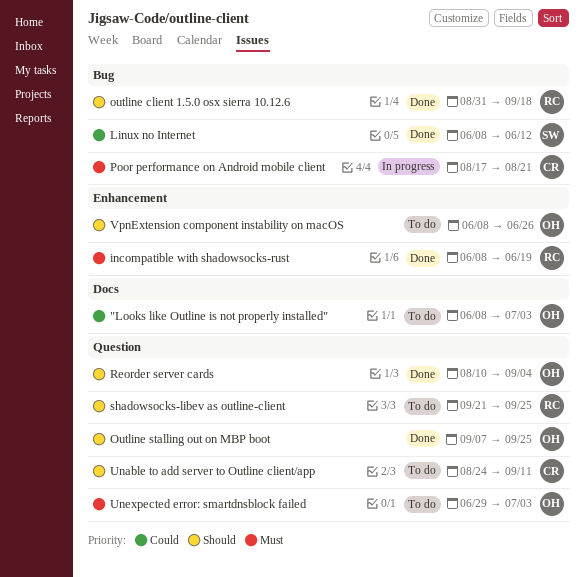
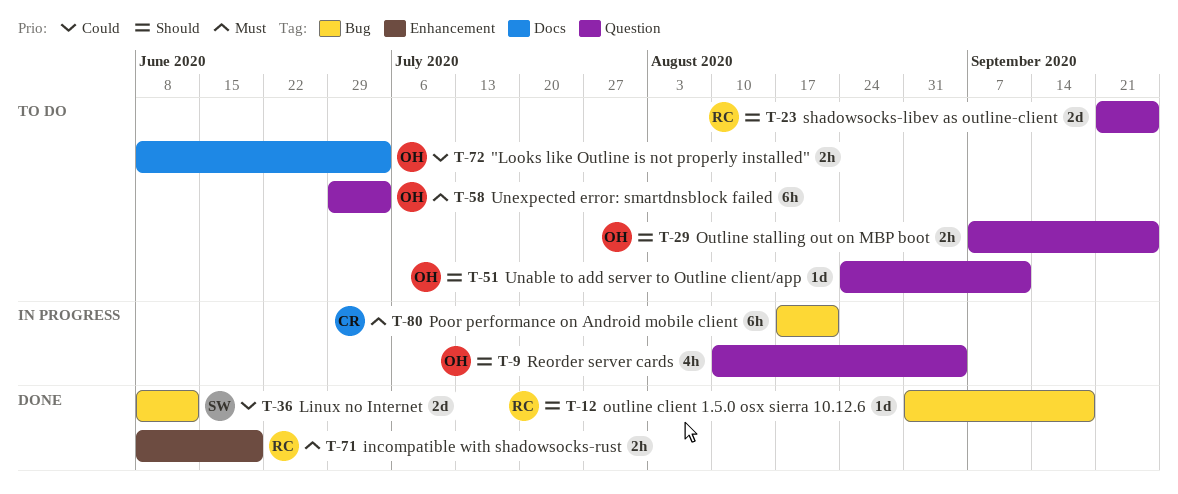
Outline stalling out on MBP boot, status: Done -> To do
Reorder server cards, status: Done -> In progress
Unable to add server to Outline client/app, owner: CR -> OH
VpnExtension component instability on macOS: present -> none

